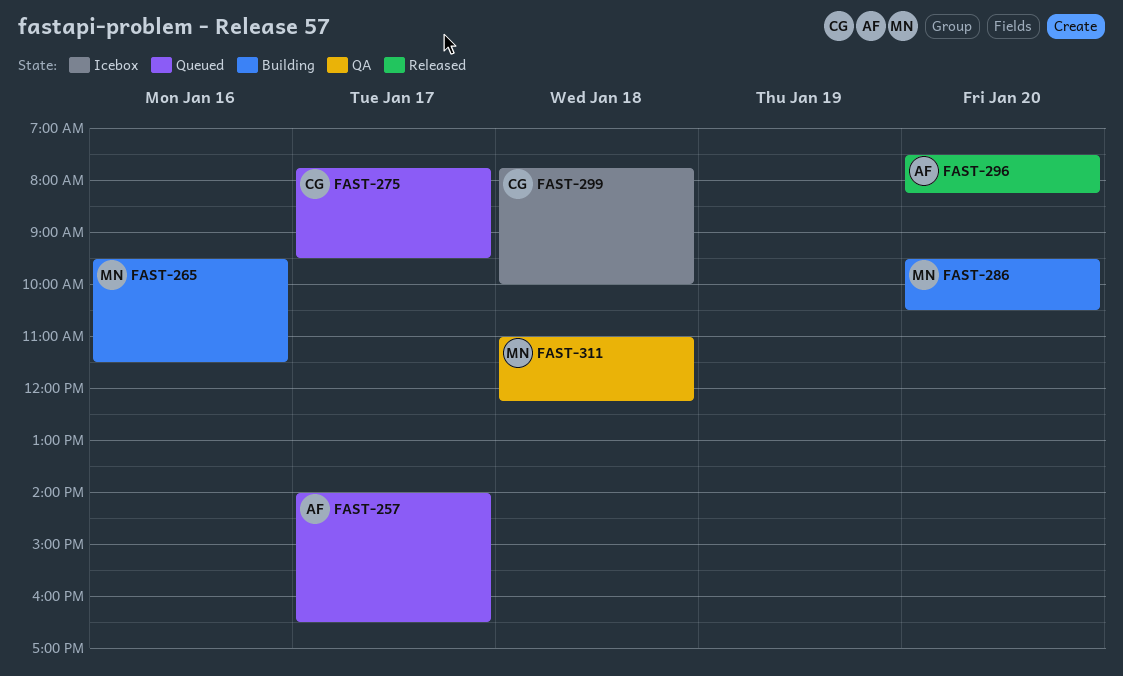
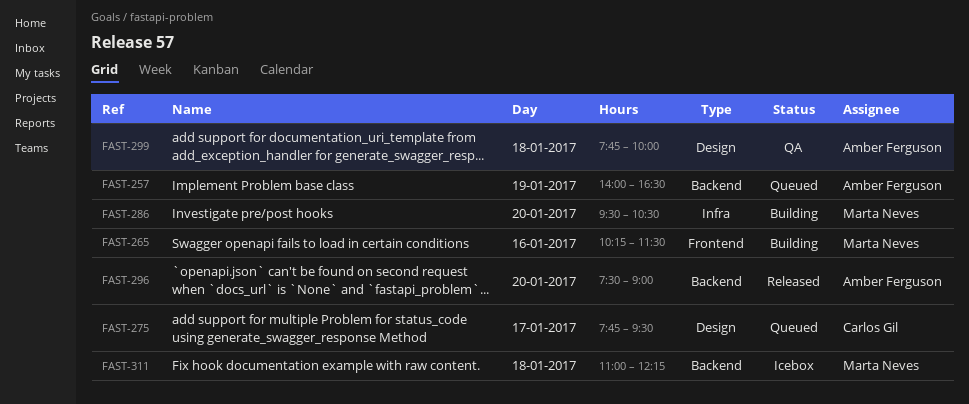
FAST-257, day: Jan 17 -> Jan 19
FAST-265, begins: 09:30 -> 10:15
FAST-296, ends: 08:15 -> 09:00
FAST-299, status: Icebox -> QA
FAST-299, owner: Carlos Gil -> Amber Ferguson
FAST-311, status: QA -> Icebox

